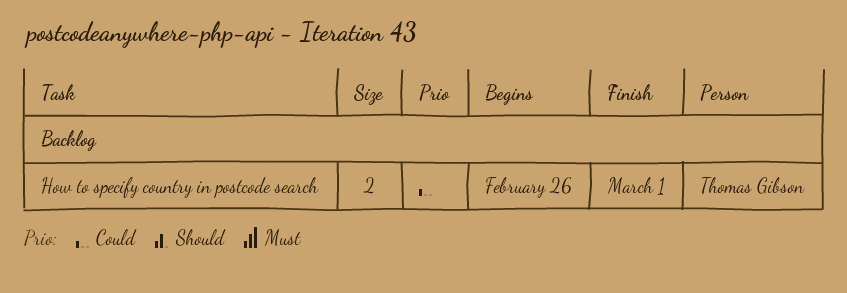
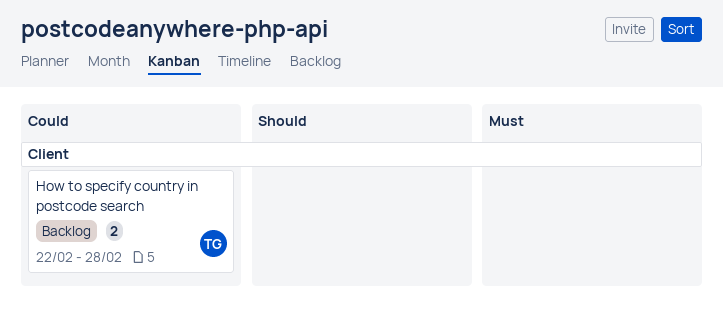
How to specify country in postcode search, start: Feb 26 -> Feb 22
How to specify country in postcode search, due: Mar 1 -> Feb 28

